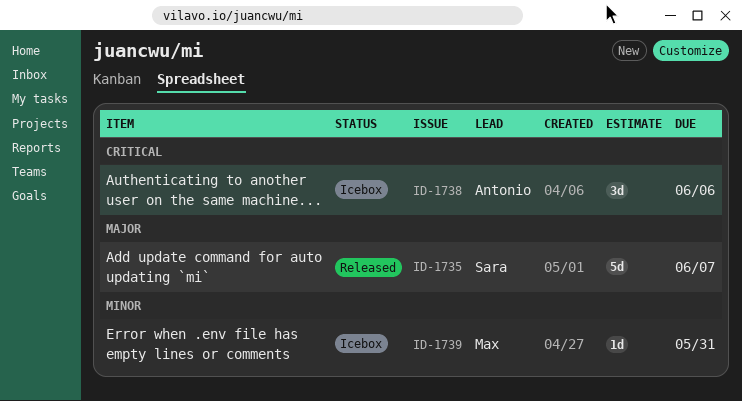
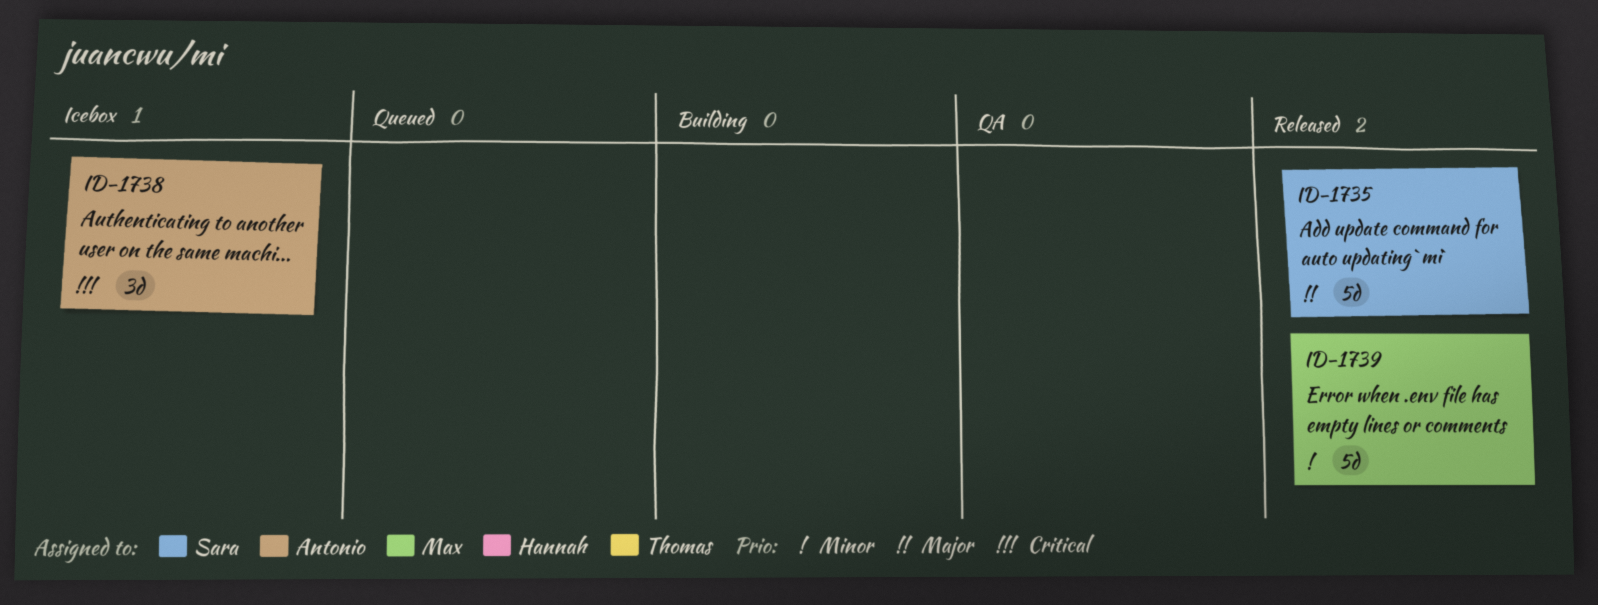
ID-1739, status: Icebox -> Released
ID-1739, estimate: 1d -> 5d

